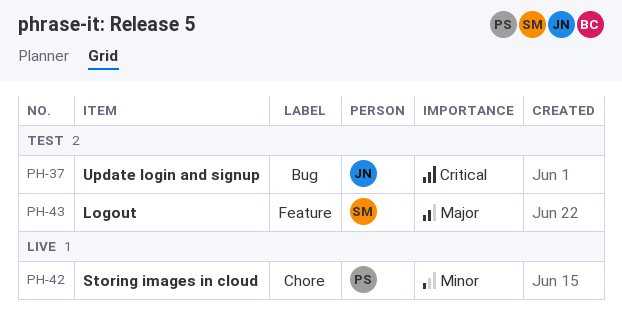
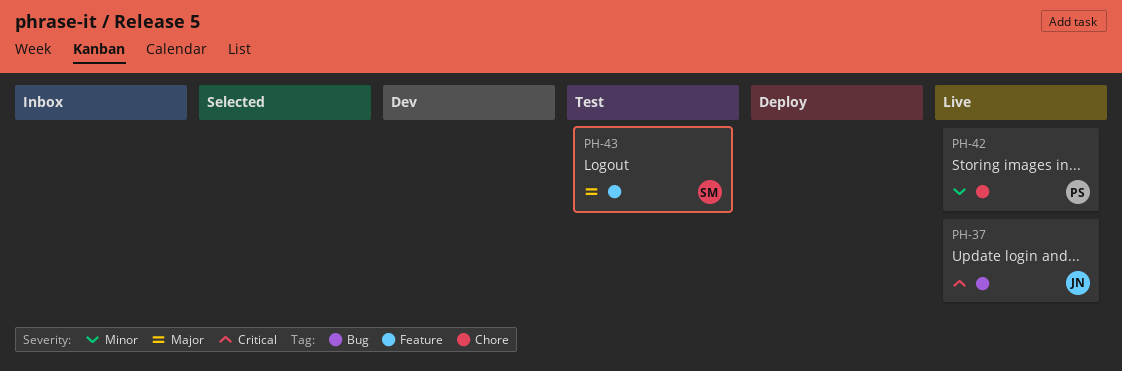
PH-37, status: Test -> Live

